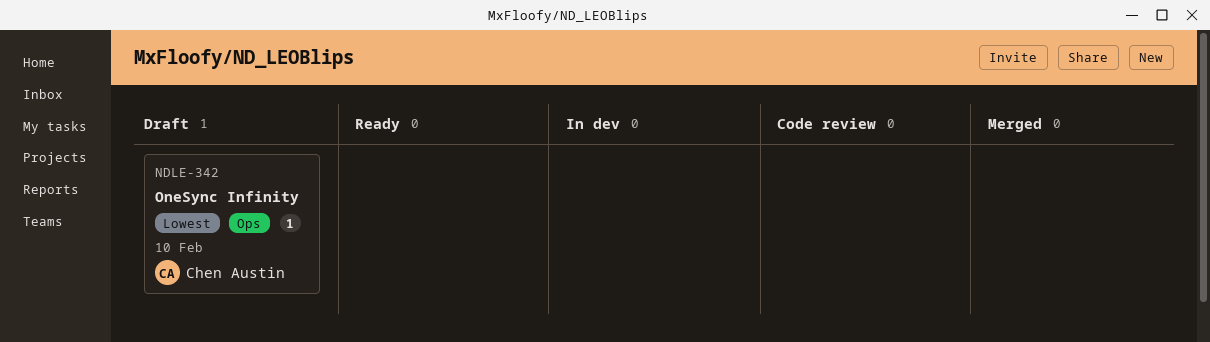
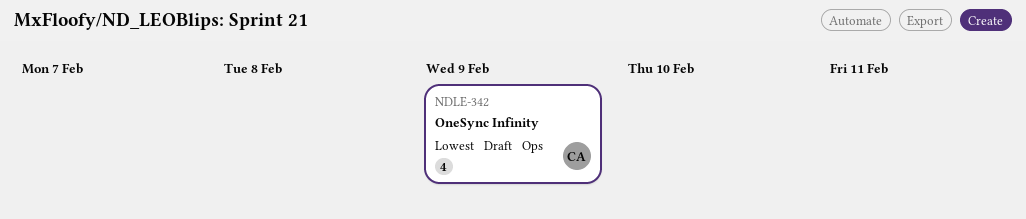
NDLE-342, estimate: 1 -> 4
NDLE-342, due: Feb 10 -> Feb 9

